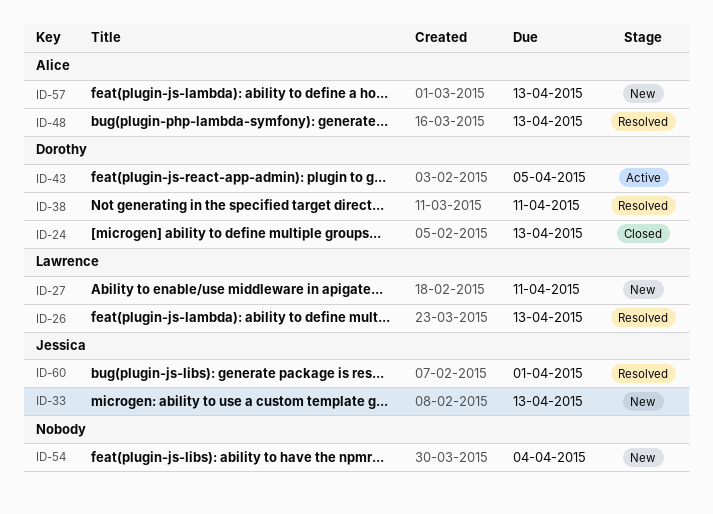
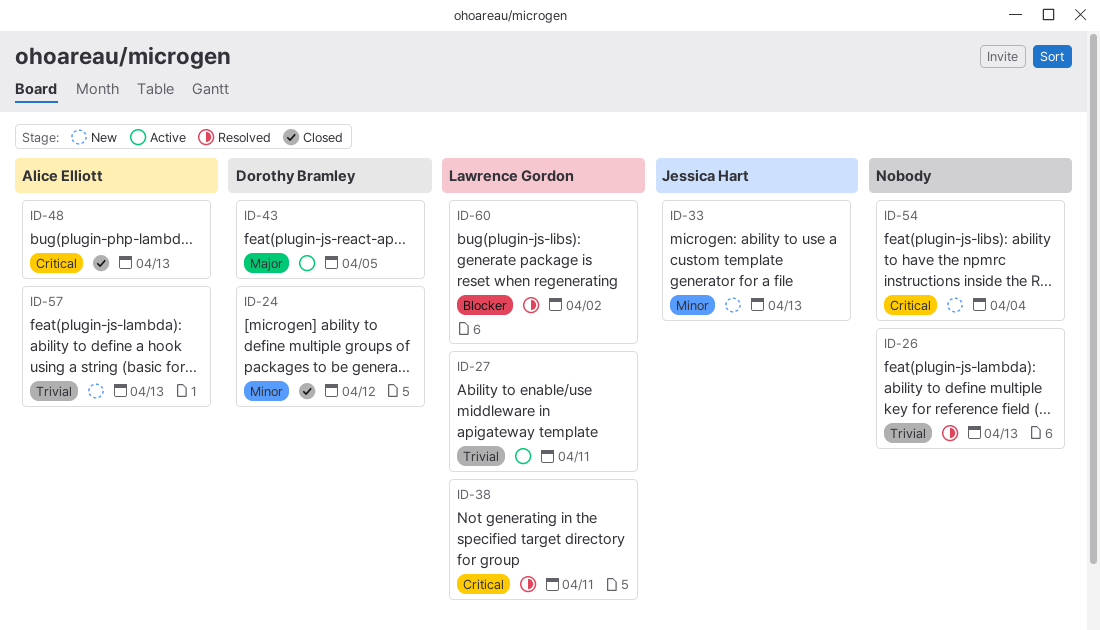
ID-24, due: Apr 13 -> Apr 12
ID-26, owner: Lawrence Gordon -> none
ID-27, status: New -> Active
ID-38, owner: Dorothy Bramley -> Lawrence Gordon
ID-48, status: Resolved -> Closed
ID-60, owner: Jessica Hart -> Lawrence Gordon
ID-60, due: Apr 1 -> Apr 2

